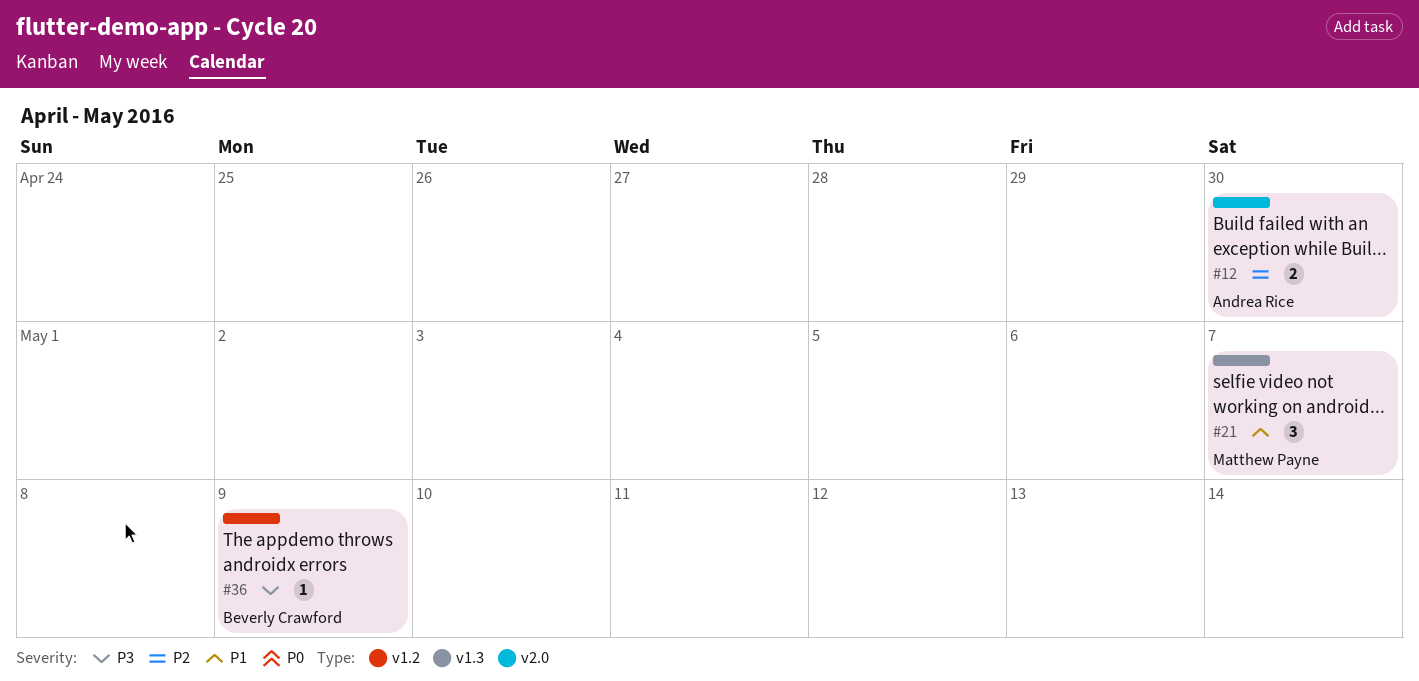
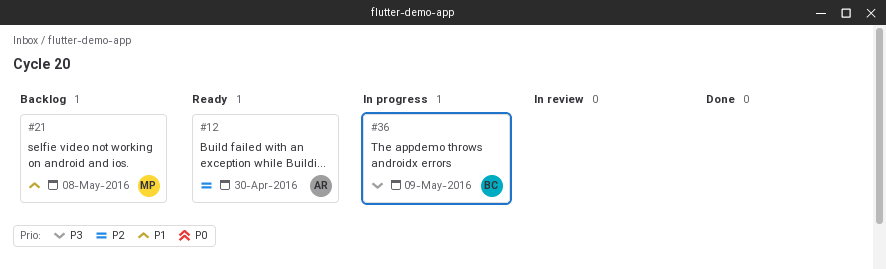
#21, due: May 7 -> May 8

